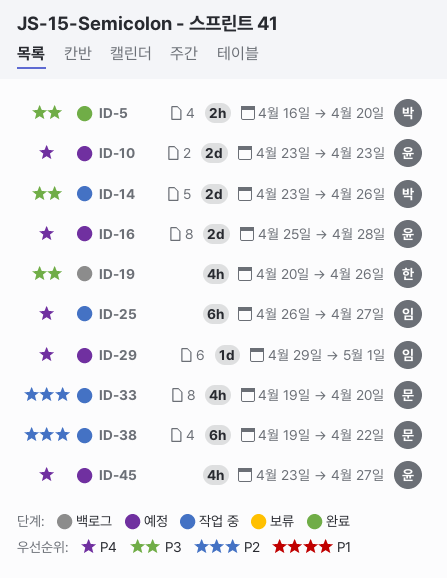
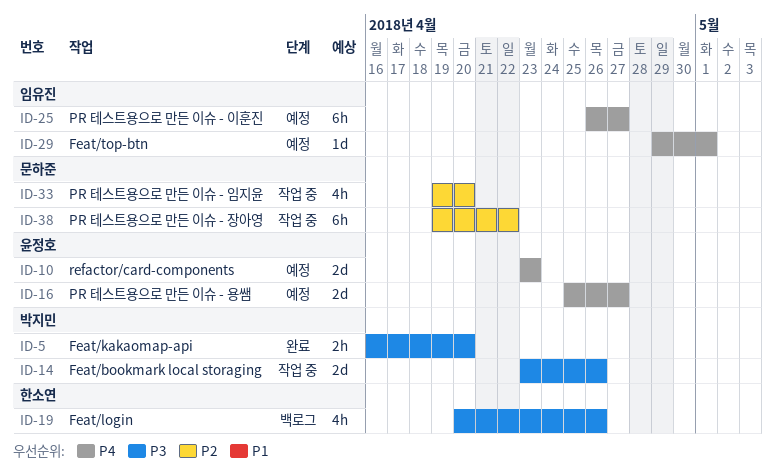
ID-16, due: Apr 28 -> Apr 27
ID-25, status: 작업 중 -> 예정
ID-45: present -> none

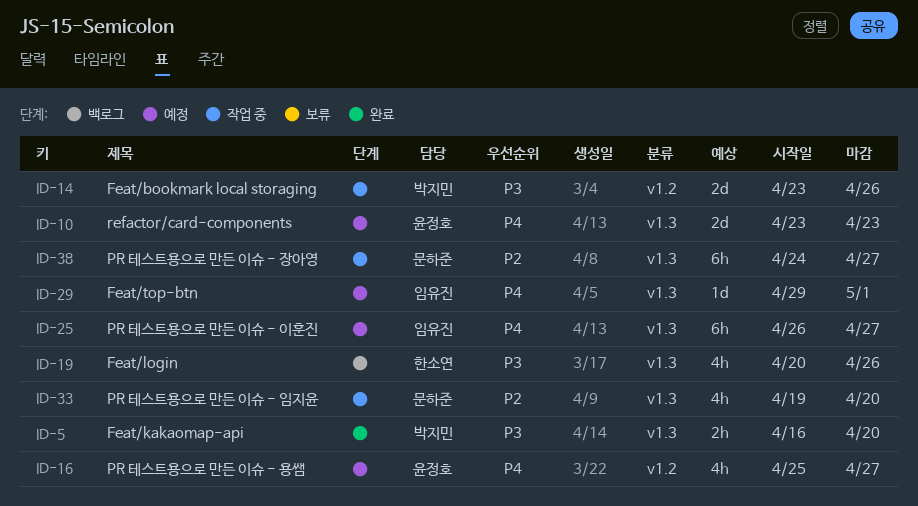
ID-16, estimate: 2d -> 4h
ID-38, start: Apr 19 -> Apr 24
ID-38, due: Apr 22 -> Apr 27

